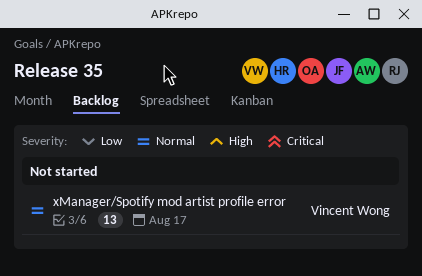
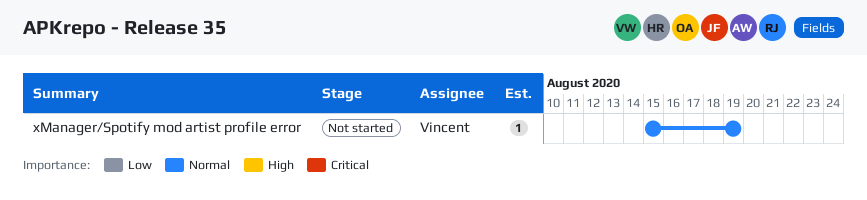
xManager/Spotify mod artist profile error, estimate: 13 -> 1
xManager/Spotify mod artist profile error, due: Aug 17 -> Aug 19

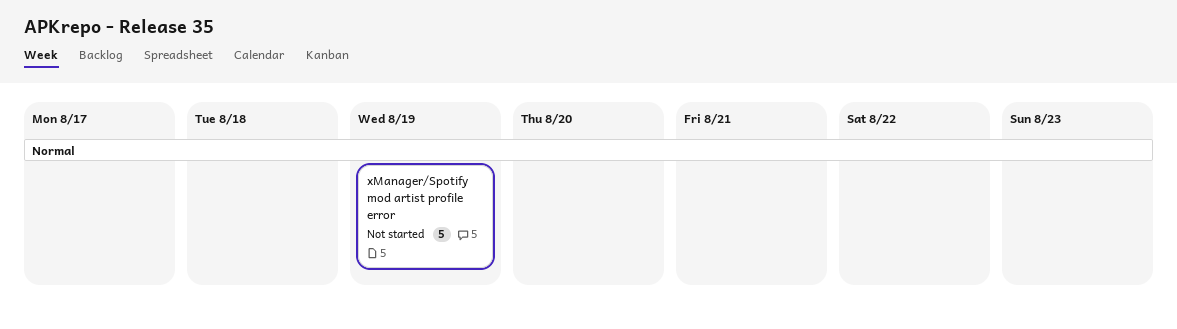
xManager/Spotify mod artist profile error, estimate: 1 -> 5

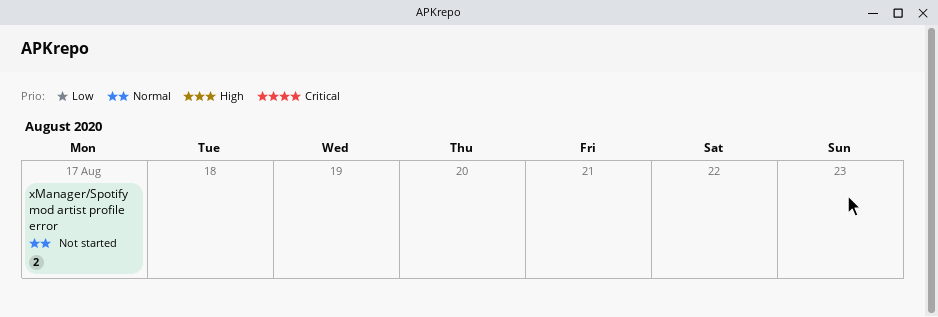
xManager/Spotify mod artist profile error, estimate: 5 -> 2
xManager/Spotify mod artist profile error, due: Aug 19 -> Aug 17

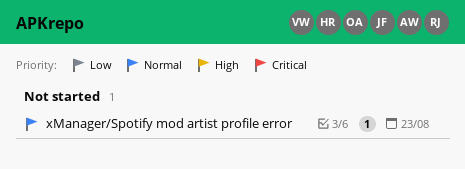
xManager/Spotify mod artist profile error, estimate: 2 -> 1
xManager/Spotify mod artist profile error, due: Aug 17 -> Aug 23

